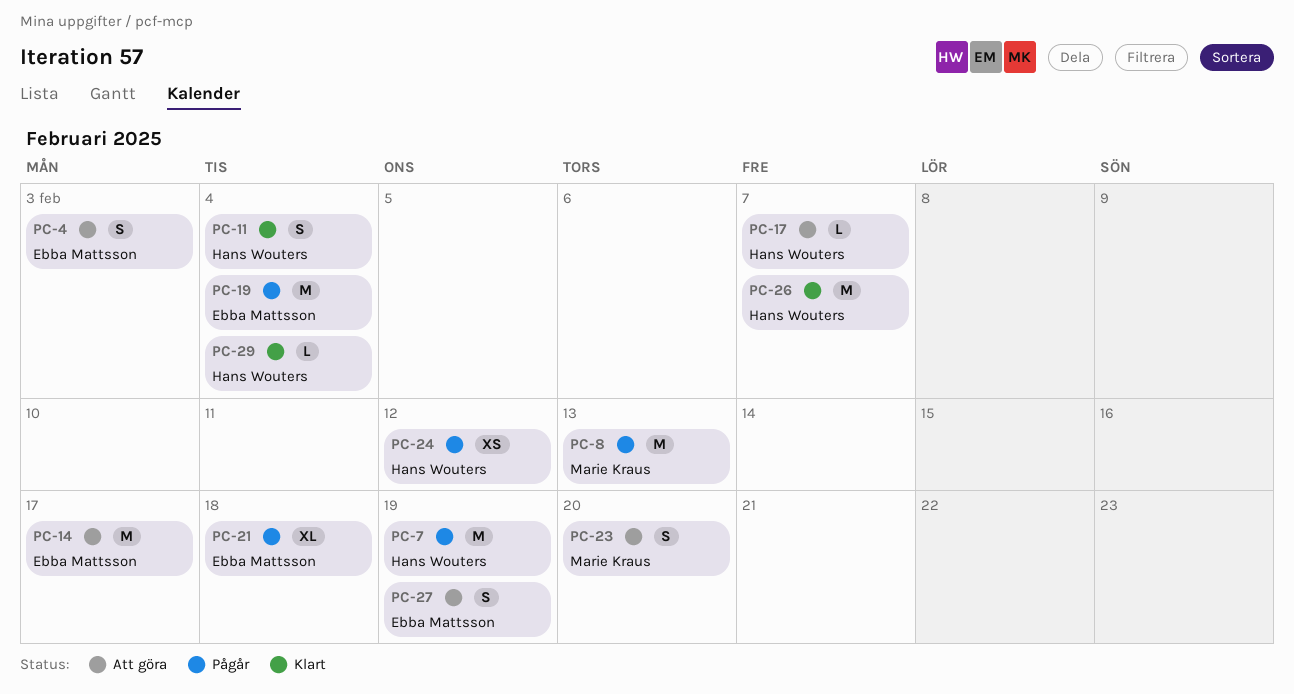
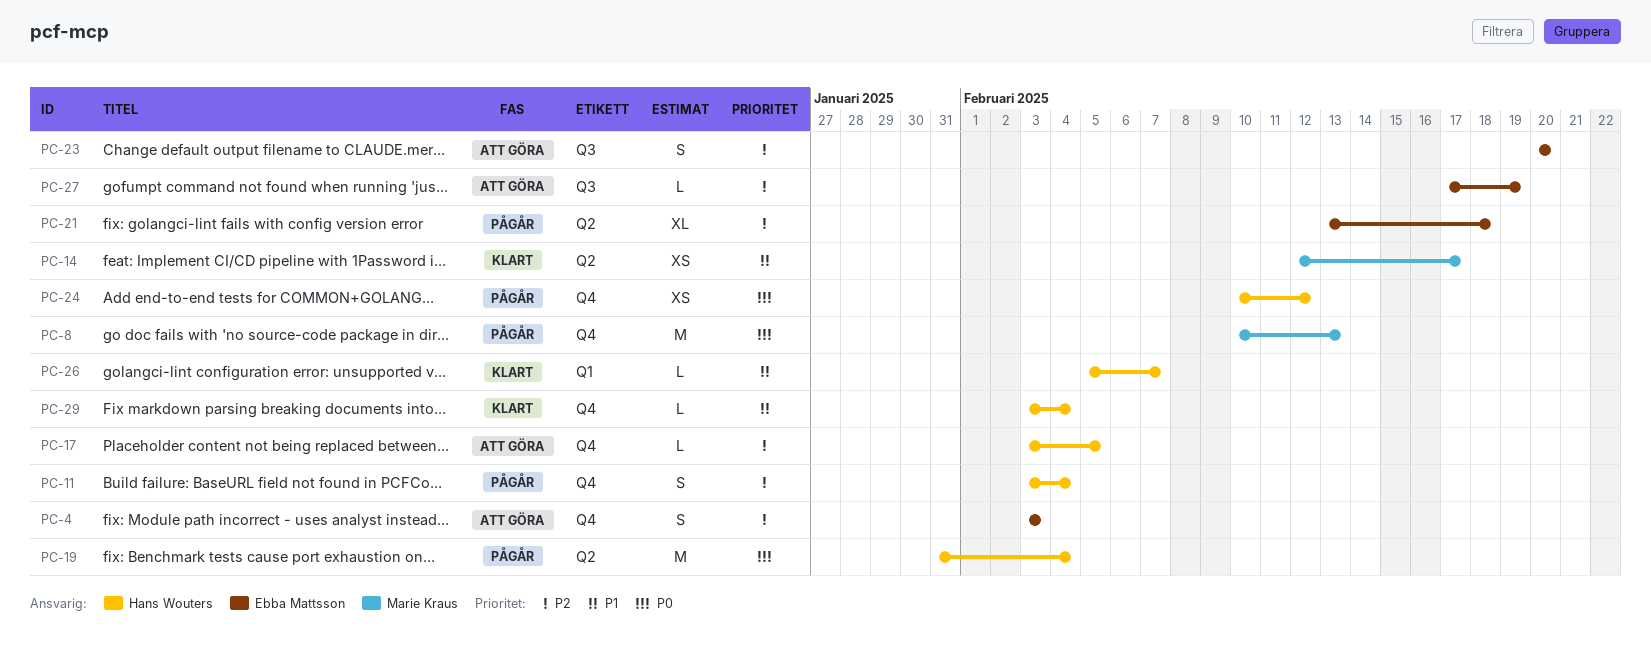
PC-7: present -> none
PC-11, status: Klart -> Pågår
PC-14, status: Att göra -> Klart
PC-14, owner: Ebba Mattsson -> Marie Kraus
PC-14, estimate: M -> XS
PC-17, due: Feb 7 -> Feb 5
PC-19, owner: Ebba Mattsson -> Hans Wouters
PC-23, owner: Marie Kraus -> Ebba Mattsson
PC-26, estimate: M -> L
PC-27, estimate: S -> L

